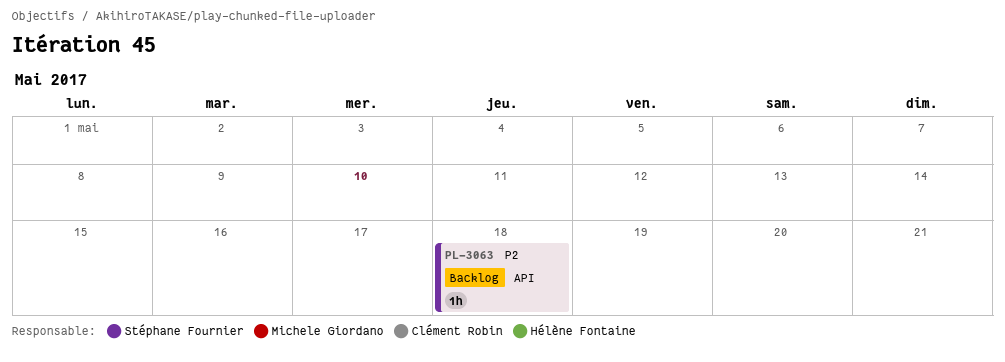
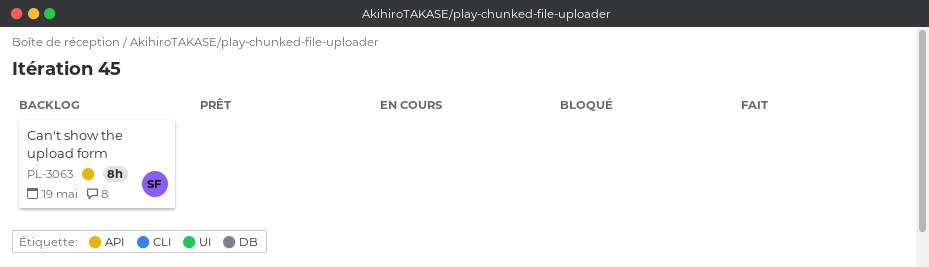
PL-3063, estimate: 1h -> 8h
PL-3063, due: May 18 -> May 19

